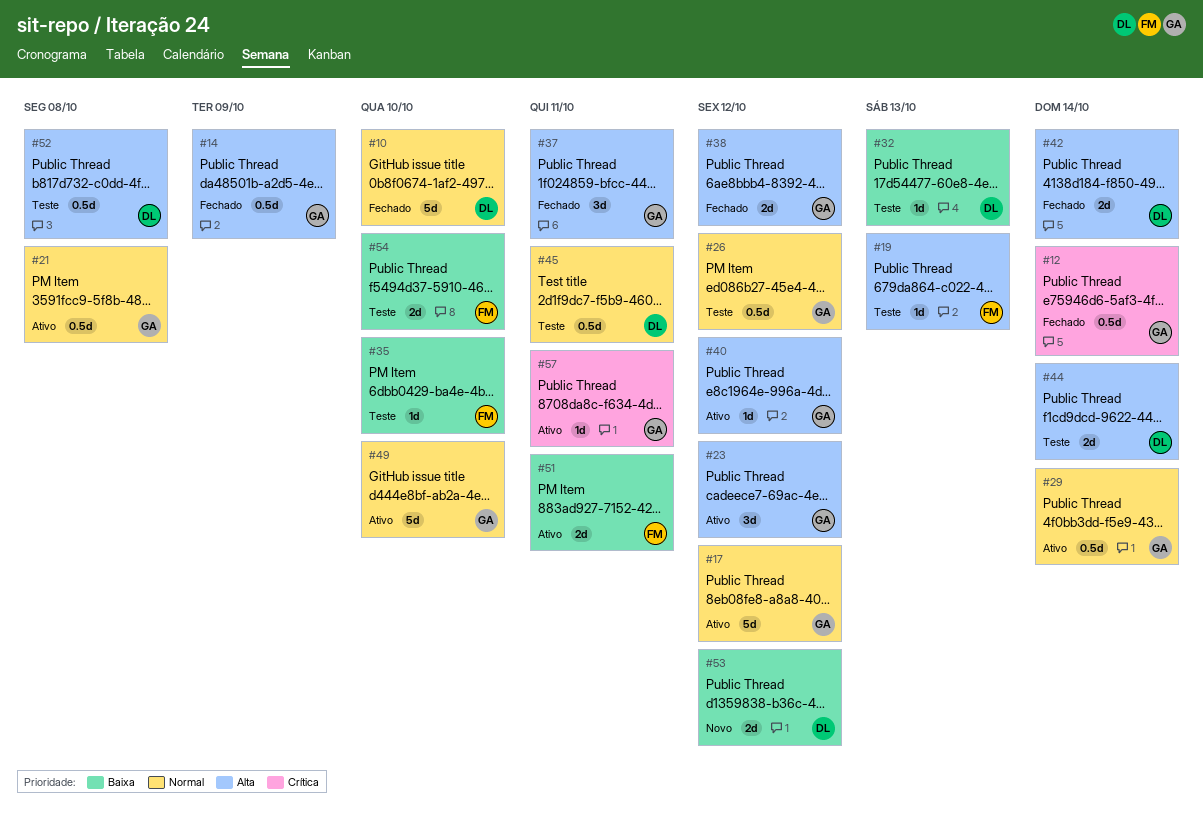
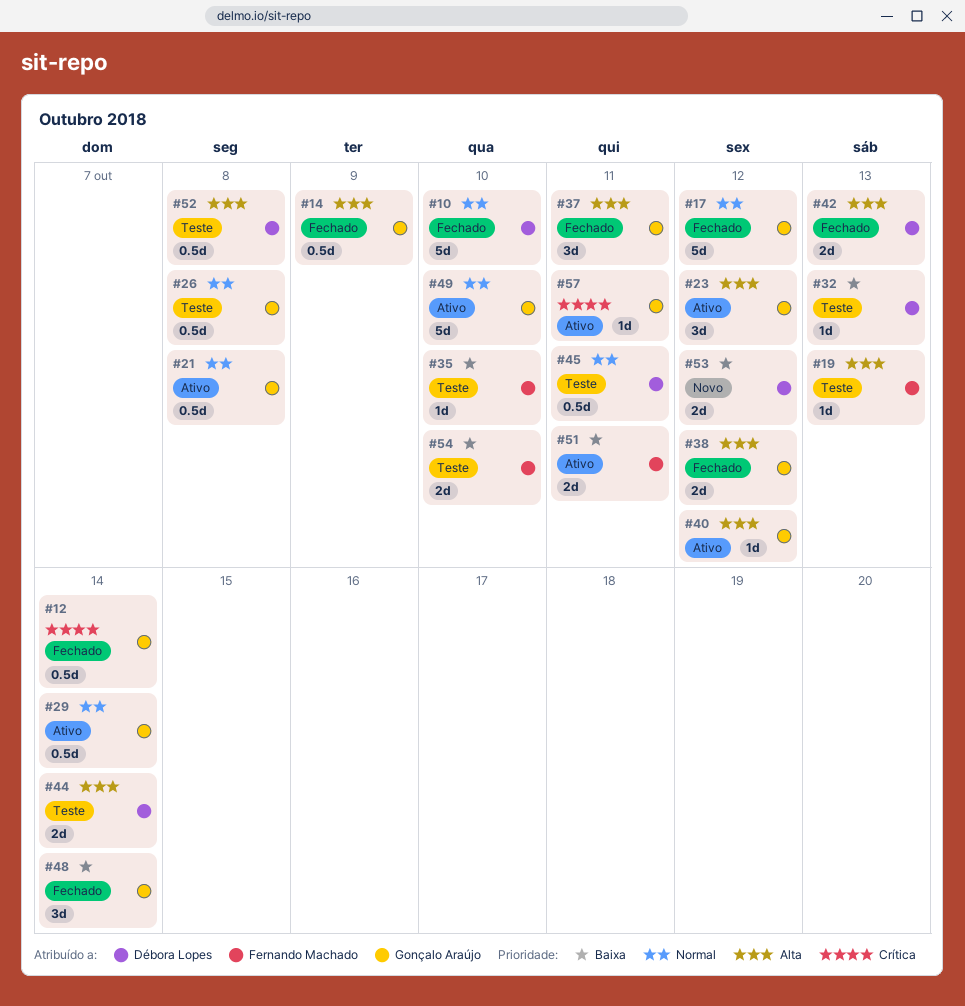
#17, status: Ativo -> Fechado
#26, due: Oct 12 -> Oct 8
#42, due: Oct 14 -> Oct 13
#48: none -> present

